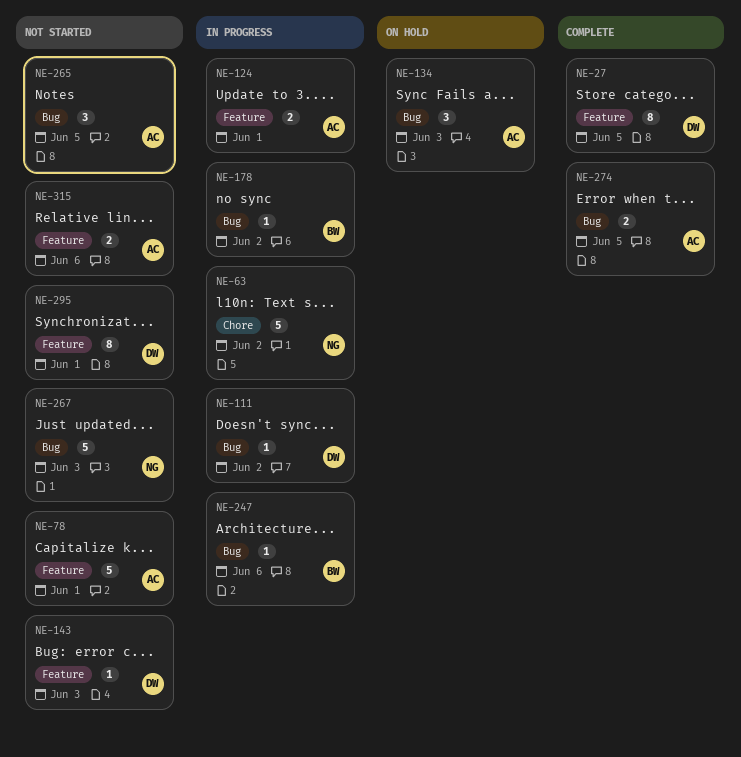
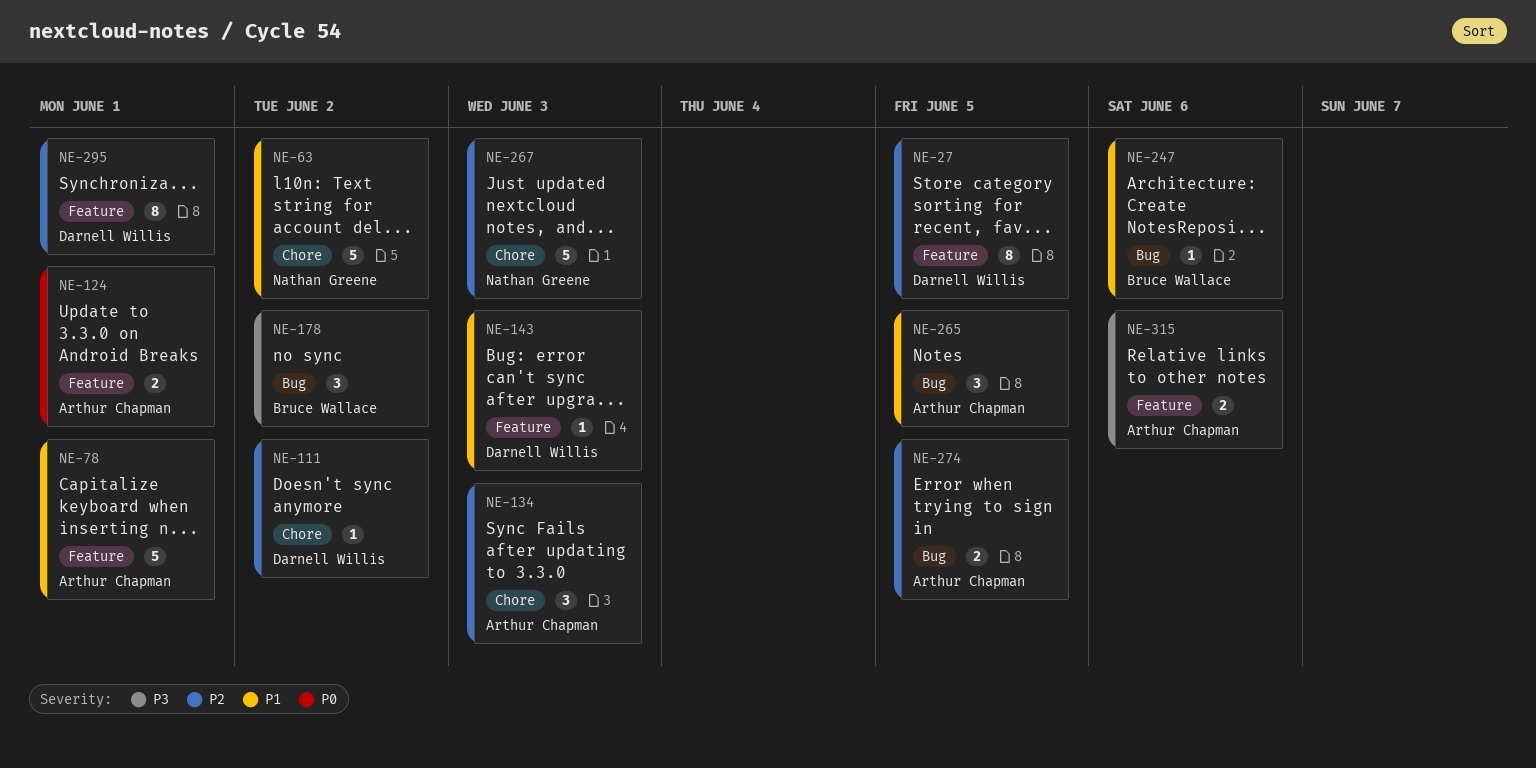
NE-111, label: Bug -> Chore
NE-134, label: Bug -> Chore
NE-178, estimate: 1 -> 3
NE-267, label: Bug -> Chore

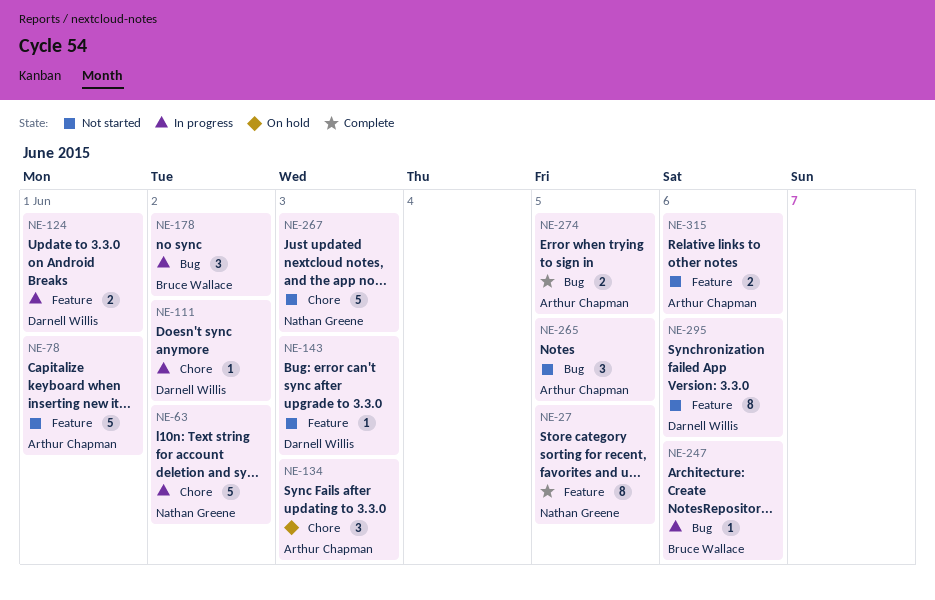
NE-27, owner: Darnell Willis -> Nathan Greene
NE-124, owner: Arthur Chapman -> Darnell Willis
NE-295, due: Jun 1 -> Jun 6

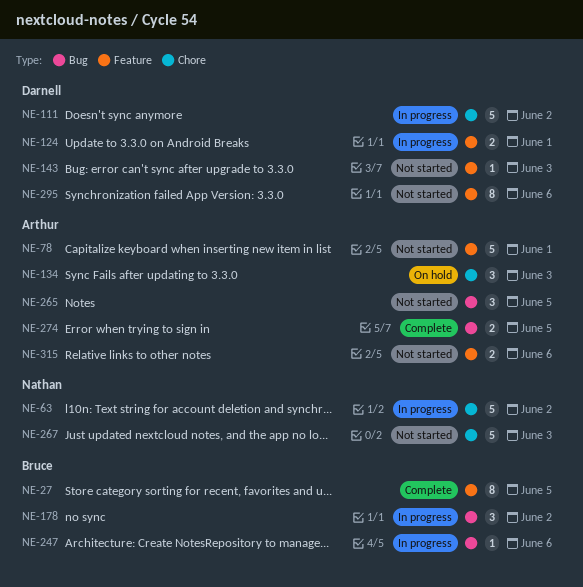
NE-27, owner: Nathan Greene -> Bruce Wallace
NE-111, estimate: 1 -> 5

